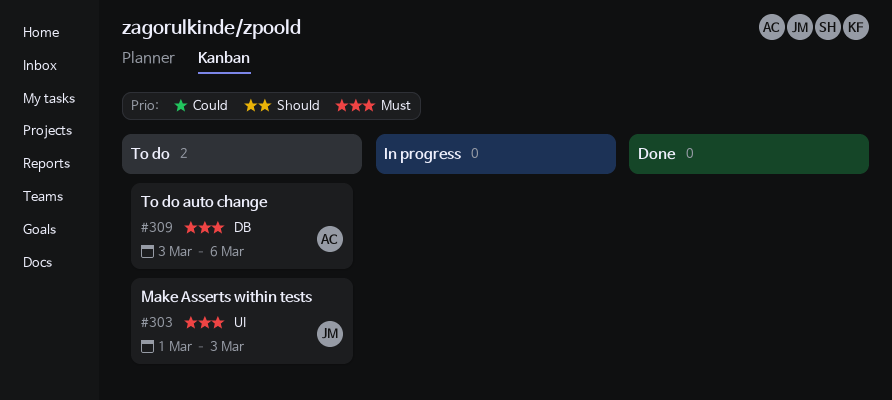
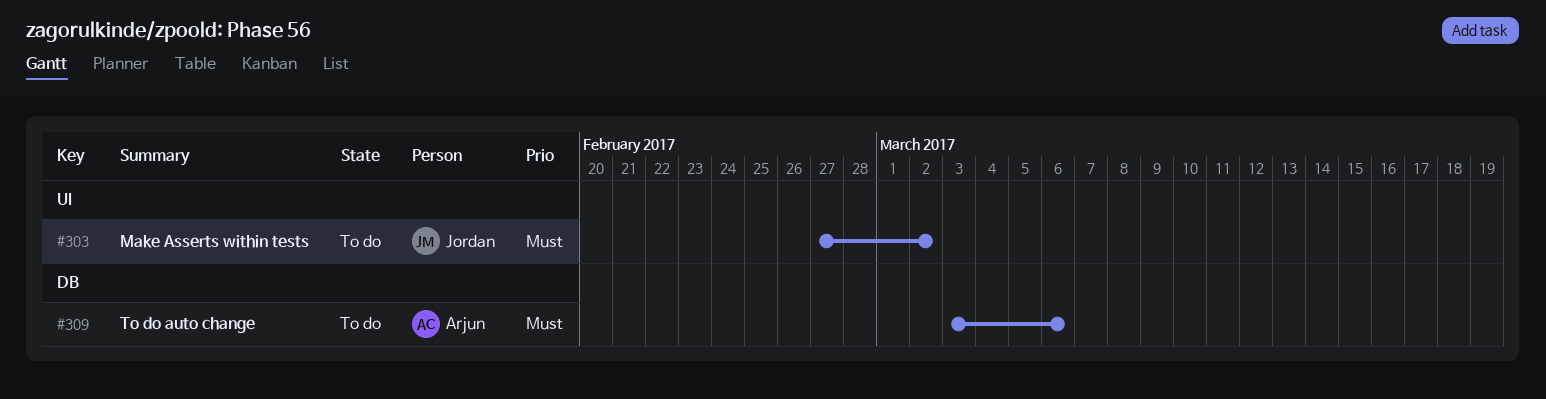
#303, start: Mar 1 -> Feb 27
#303, due: Mar 3 -> Mar 2

